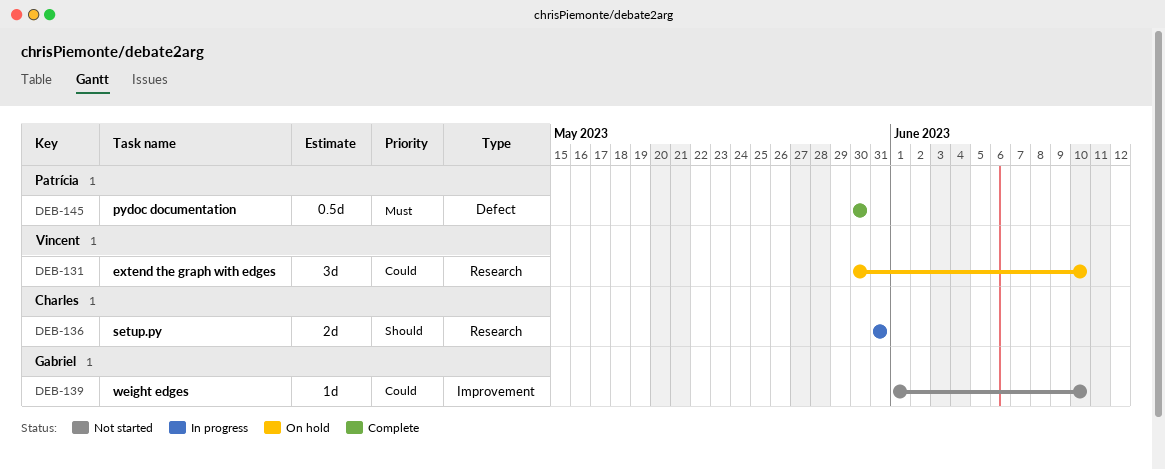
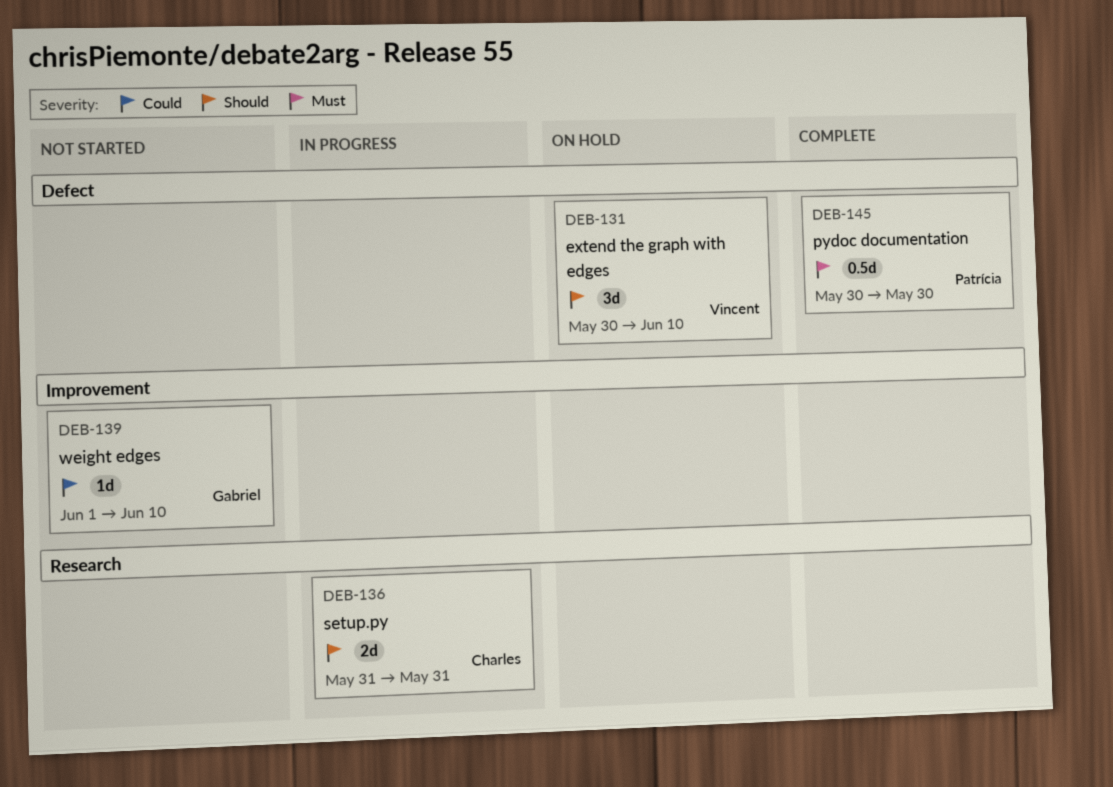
DEB-131, priority: Could -> Should
DEB-131, label: Research -> Defect

